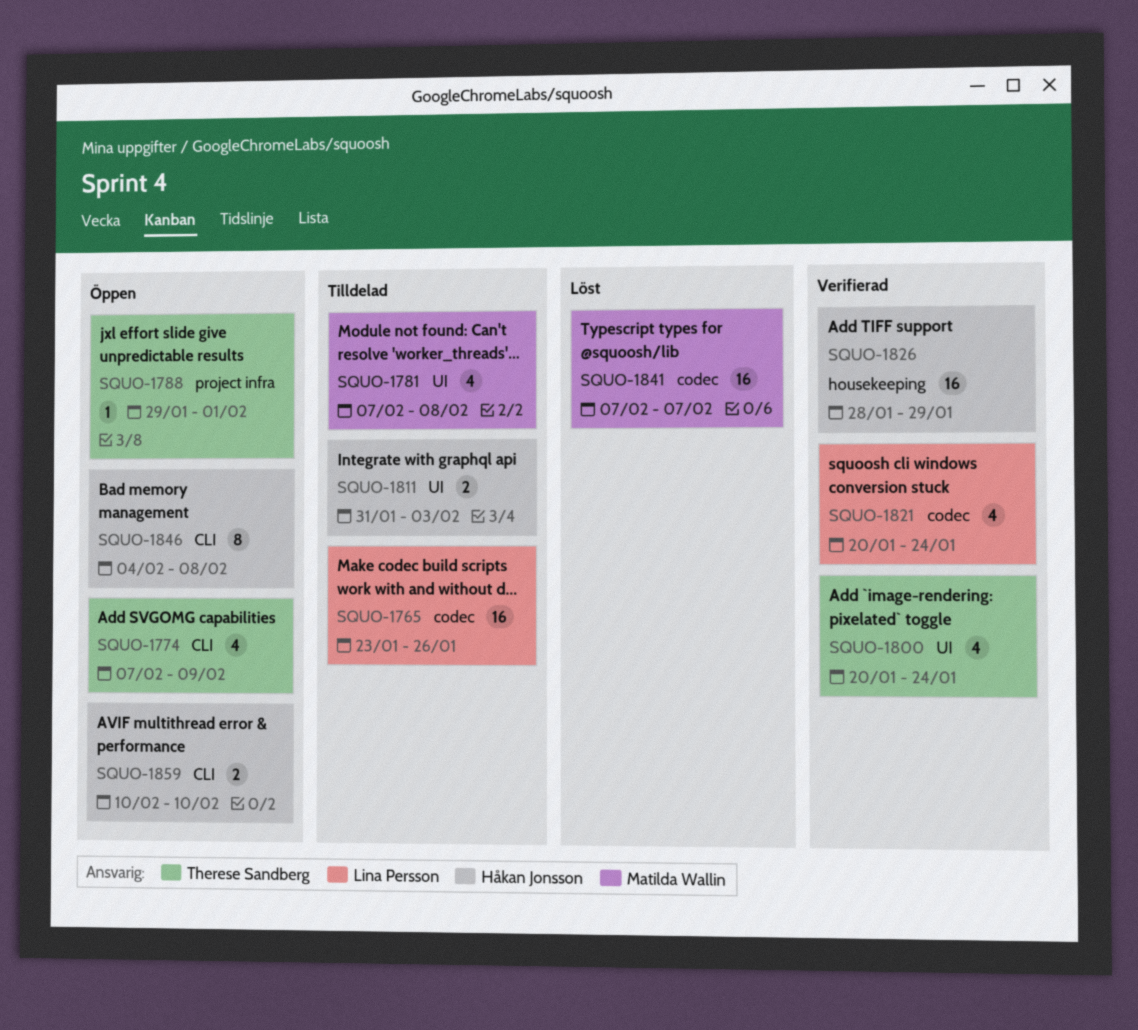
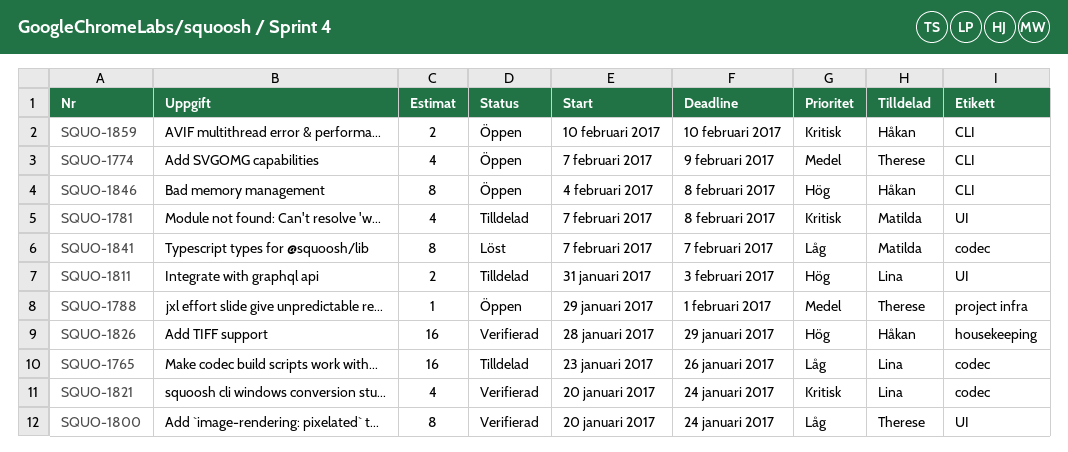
SQUO-1800, estimate: 4 -> 8
SQUO-1811, owner: Håkan Jonsson -> Lina Persson
SQUO-1841, estimate: 16 -> 8

